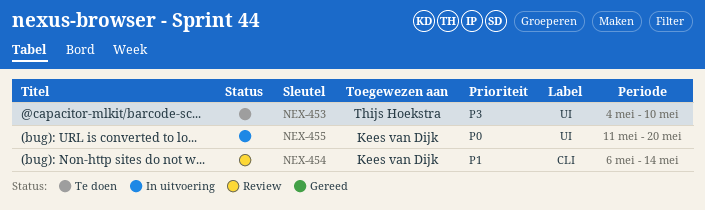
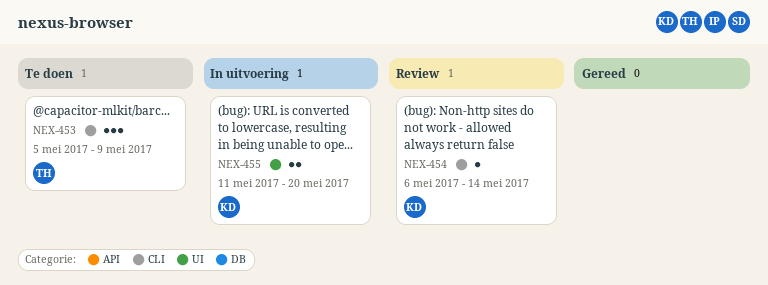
NEX-453, label: UI -> CLI
NEX-453, start: May 4 -> May 5
NEX-453, due: May 10 -> May 9

